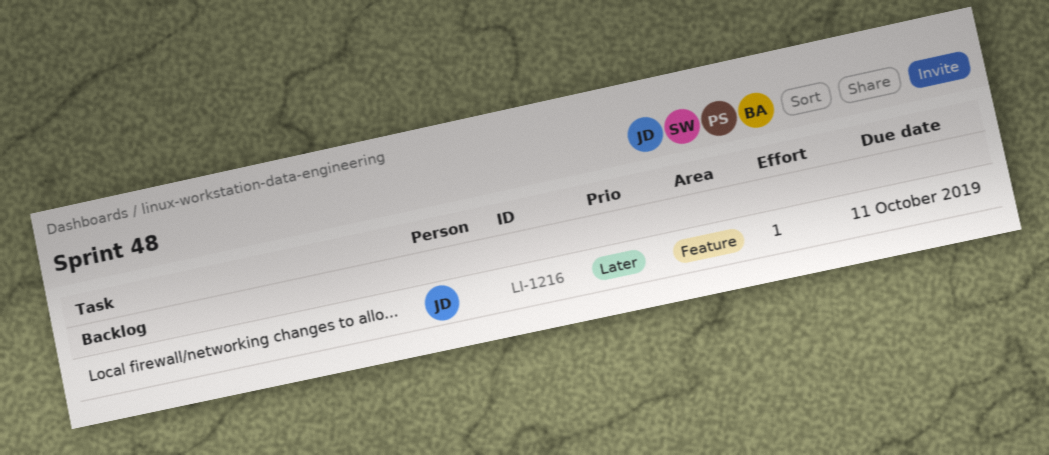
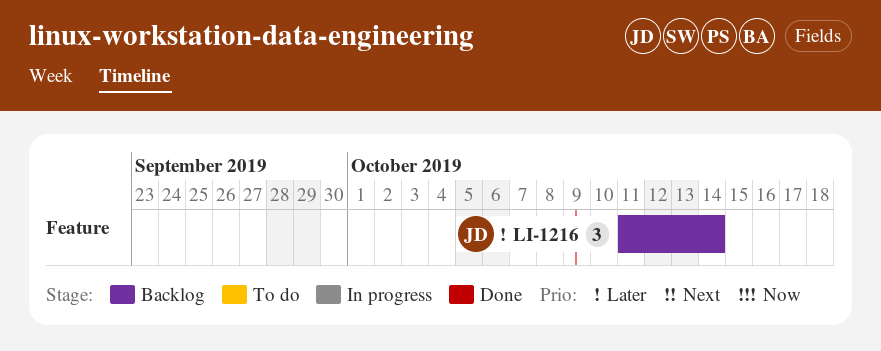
LI-1216, estimate: 1 -> 3
LI-1216, due: Oct 11 -> Oct 14

